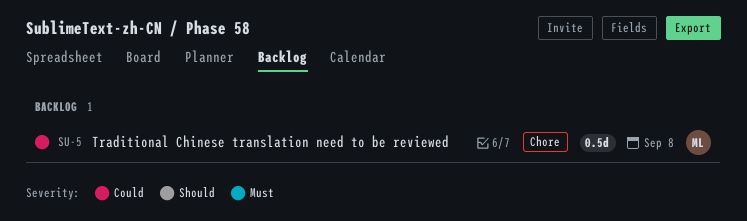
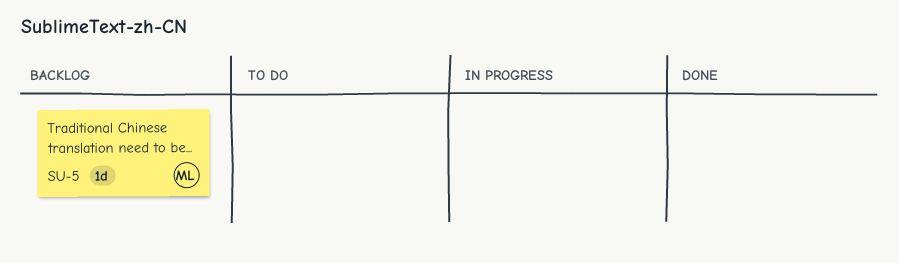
SU-5, estimate: 0.5d -> 1d

